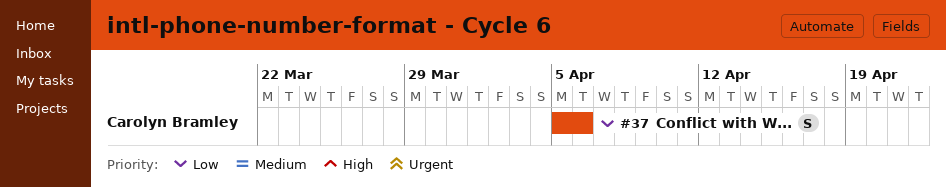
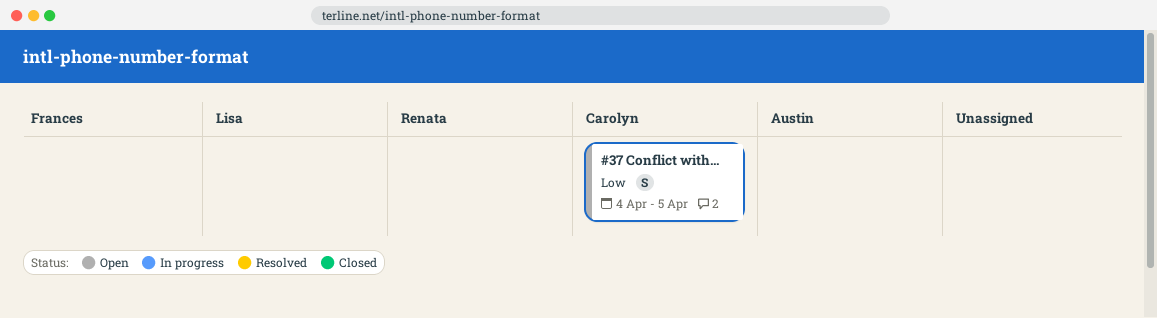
#37, start: Apr 5 -> Apr 4
#37, due: Apr 6 -> Apr 5

